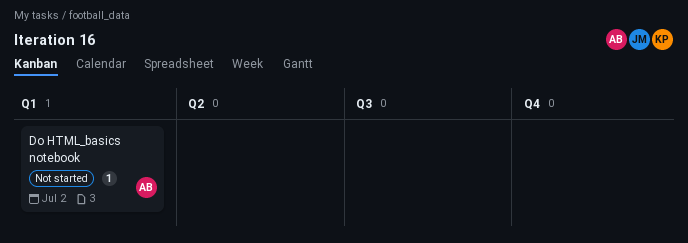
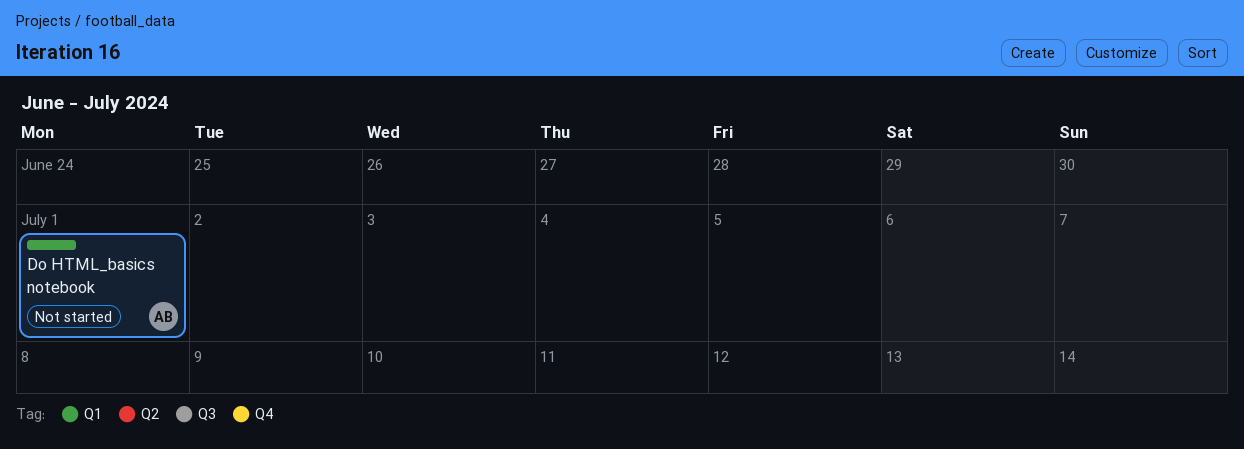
Do HTML_basics notebook, due: Jul 2 -> Jul 1

